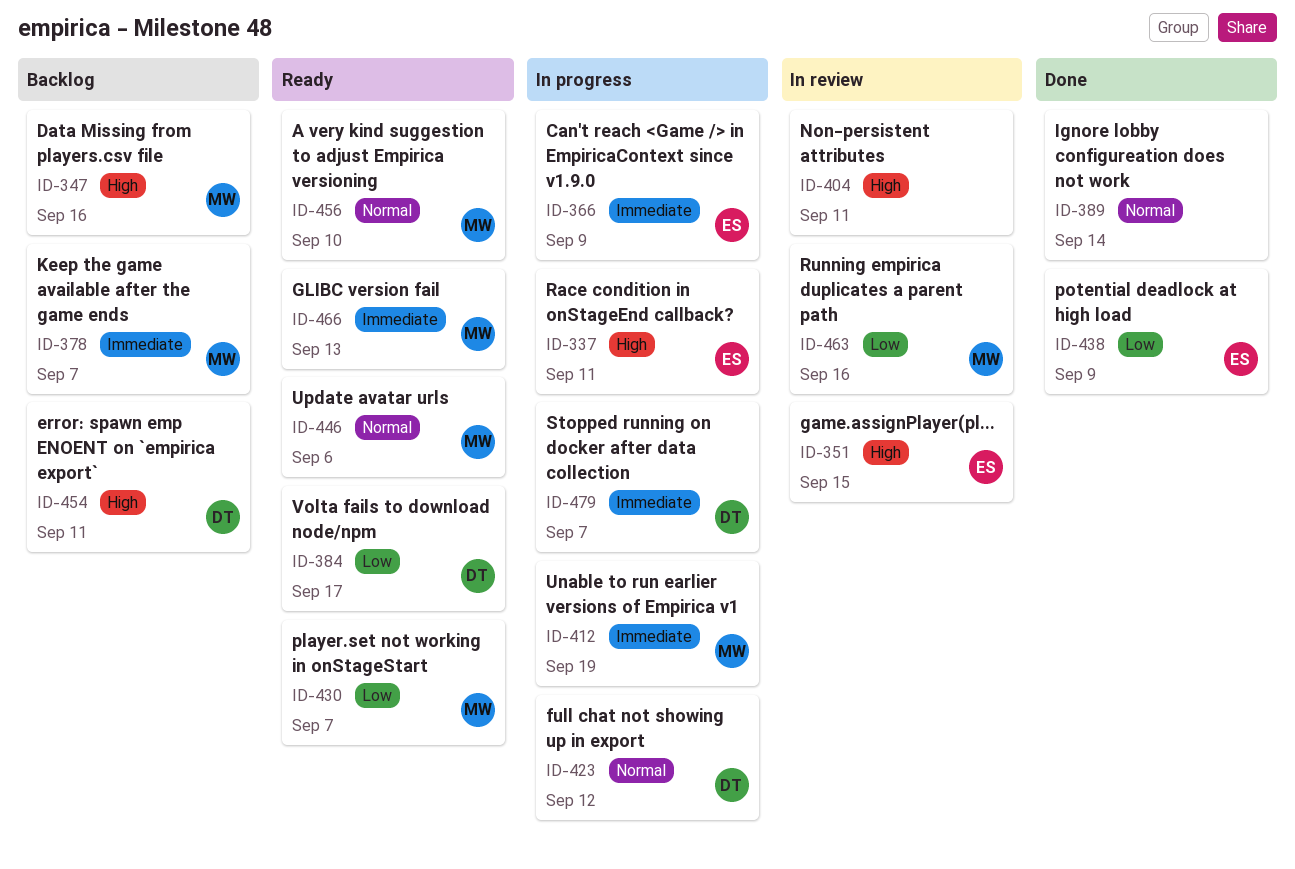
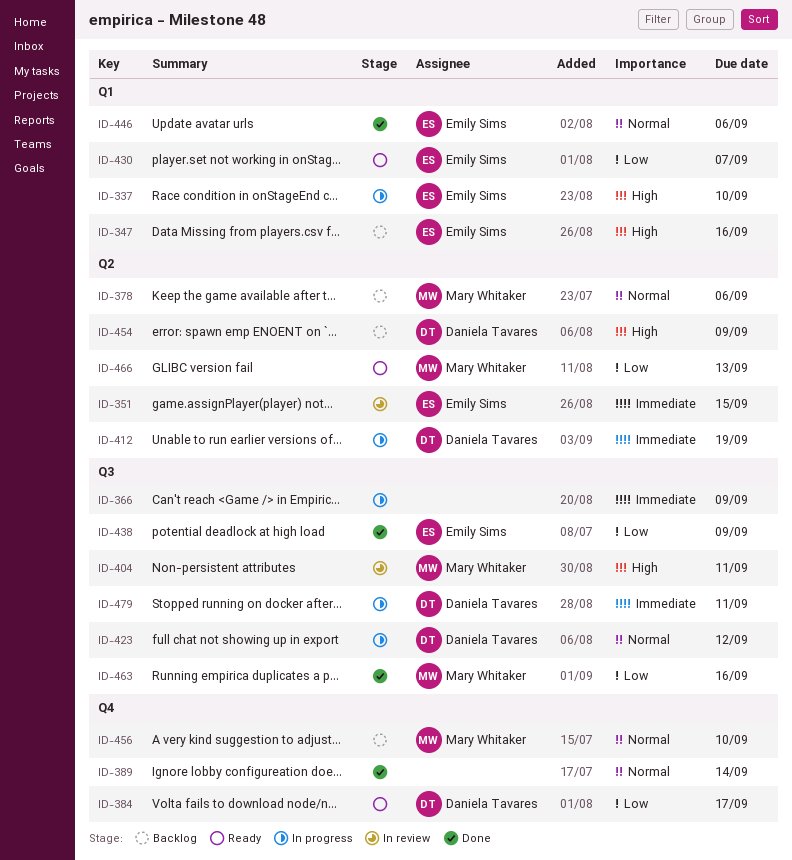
ID-337, due: Sep 11 -> Sep 10
ID-347, owner: Mary Whitaker -> Emily Sims
ID-351, priority: High -> Immediate
ID-366, owner: Emily Sims -> none
ID-378, priority: Immediate -> Normal
ID-378, due: Sep 7 -> Sep 6
ID-404, owner: none -> Mary Whitaker
ID-412, owner: Mary Whitaker -> Daniela Tavares
ID-430, owner: Mary Whitaker -> Emily Sims
ID-446, status: Ready -> Done
ID-446, owner: Mary Whitaker -> Emily Sims
ID-454, due: Sep 11 -> Sep 9
ID-456, status: Ready -> Backlog
ID-463, status: In review -> Done
ID-466, priority: Immediate -> Low
ID-479, due: Sep 7 -> Sep 11

